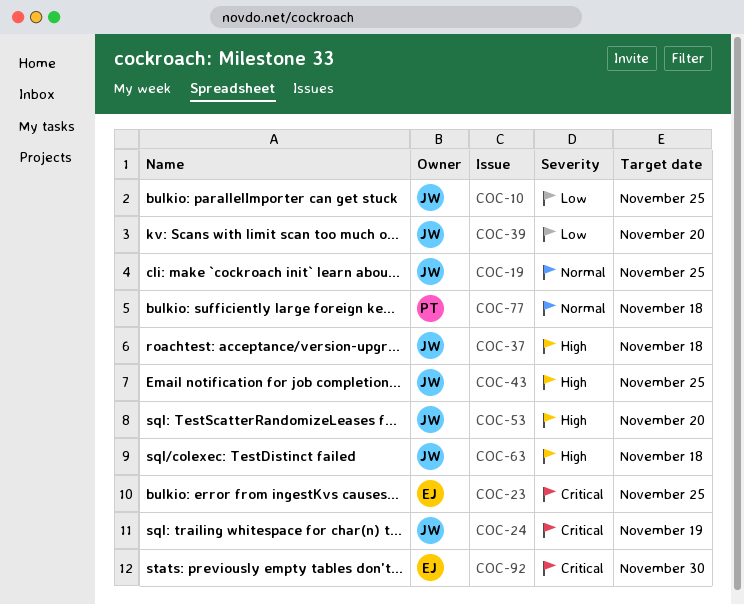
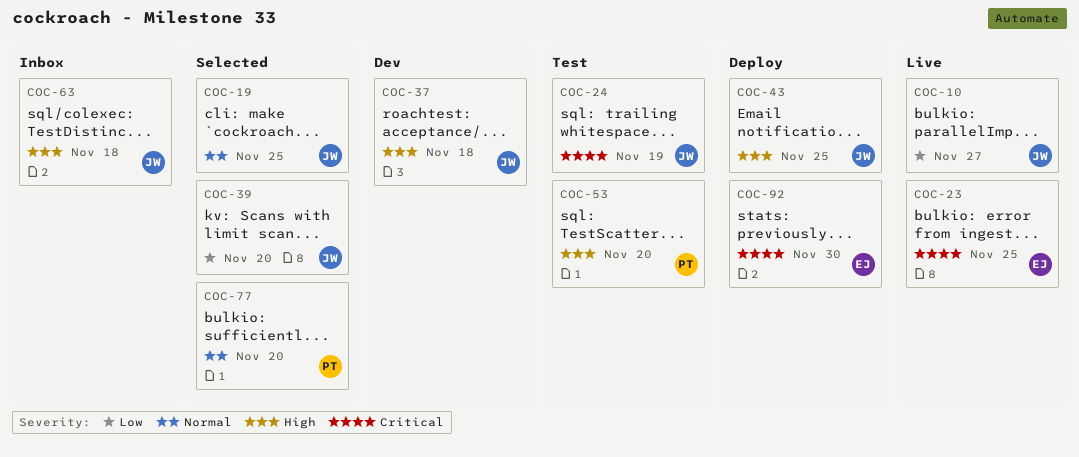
COC-10, due: Nov 25 -> Nov 27
COC-53, owner: JW -> PT
COC-77, due: Nov 18 -> Nov 20

